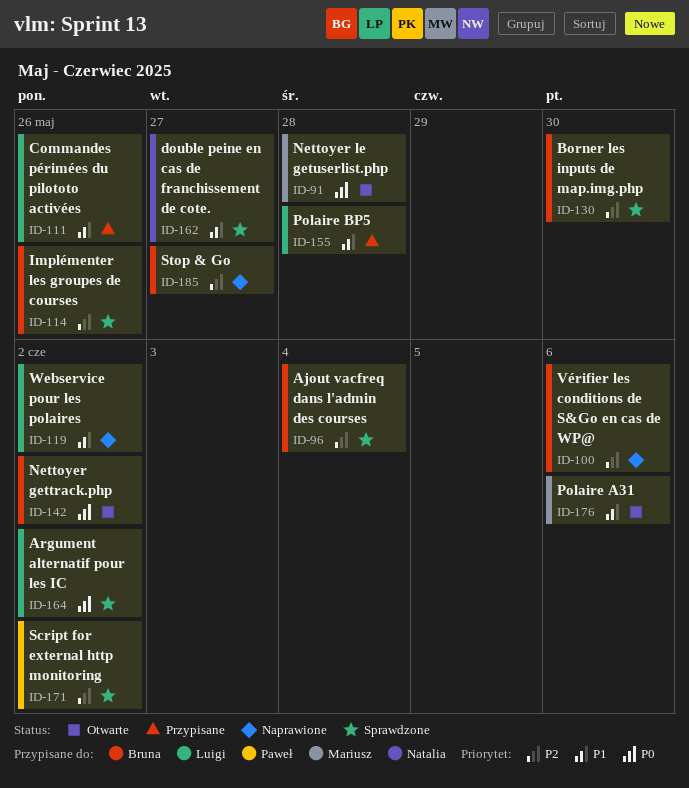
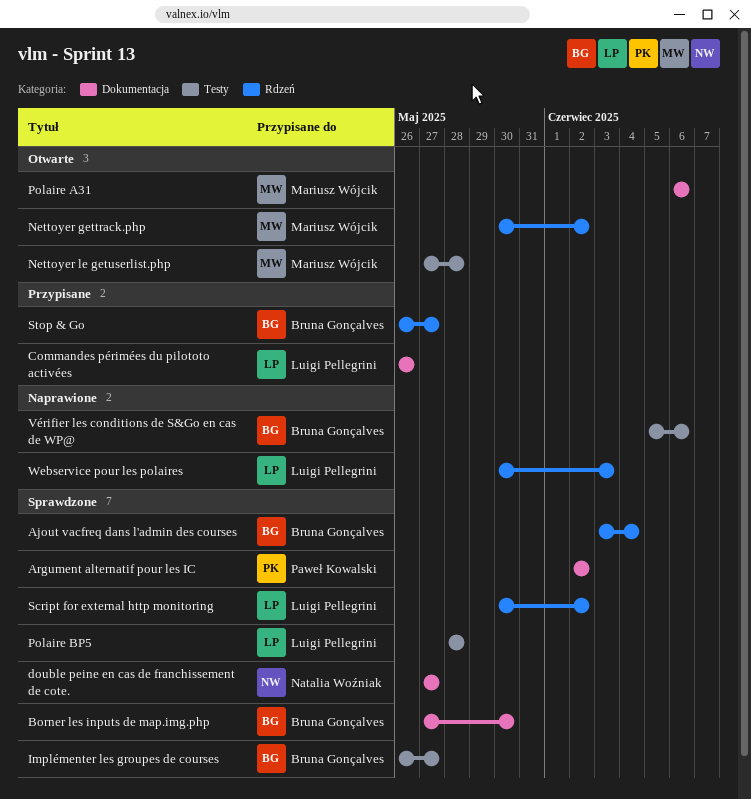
Argument alternatif pour les IC, owner: Luigi Pellegrini -> Paweł Kowalski
Implémenter les groupes de courses, due: May 26 -> May 27
Nettoyer gettrack.php, owner: Bruna Gonçalves -> Mariusz Wójcik
Polaire BP5, status: Przypisane -> Sprawdzone
Script for external http monitoring, owner: Paweł Kowalski -> Luigi Pellegrini
Stop & Go, status: Naprawione -> Przypisane
Webservice pour les polaires, due: Jun 2 -> Jun 3

